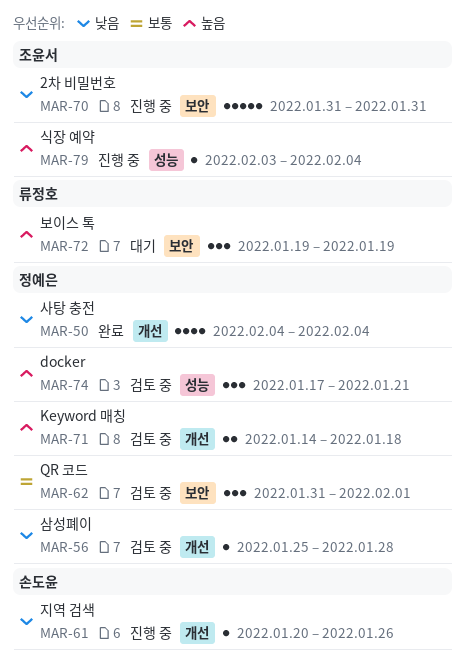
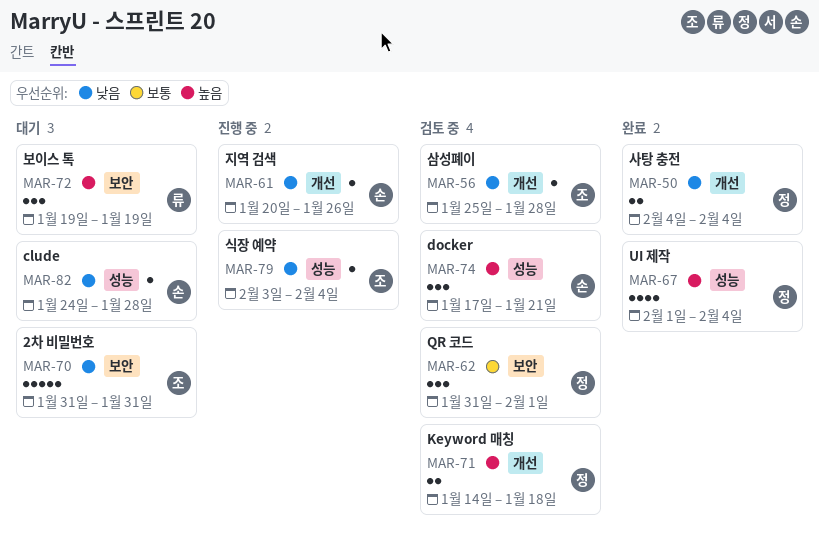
MAR-50, estimate: 4 -> 2
MAR-56, owner: 정예은 -> 조윤서
MAR-67: none -> present
MAR-70, status: 진행 중 -> 대기
MAR-74, owner: 정예은 -> 손도윤
MAR-79, priority: 높음 -> 낮음
MAR-82: none -> present

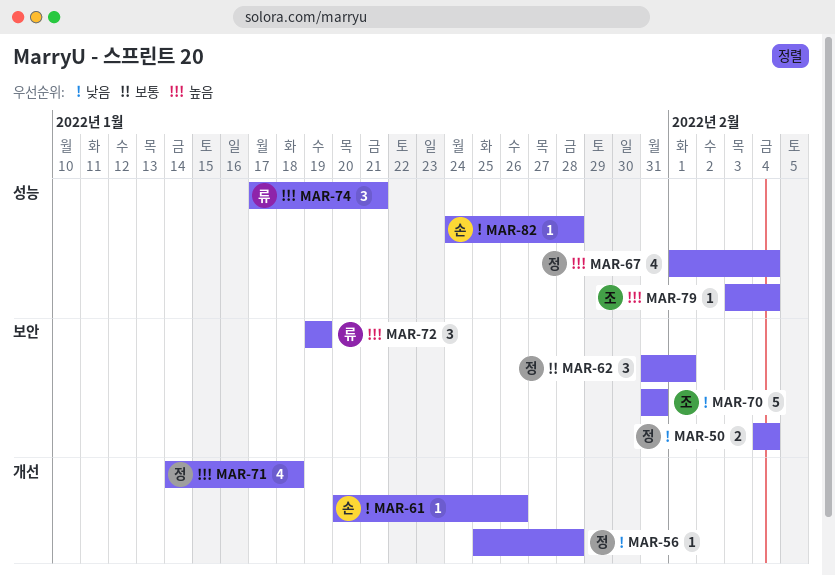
MAR-50, label: 개선 -> 보안
MAR-56, owner: 조 -> 정
MAR-71, estimate: 2 -> 4
MAR-74, owner: 손 -> 류
MAR-79, priority: 낮음 -> 높음

